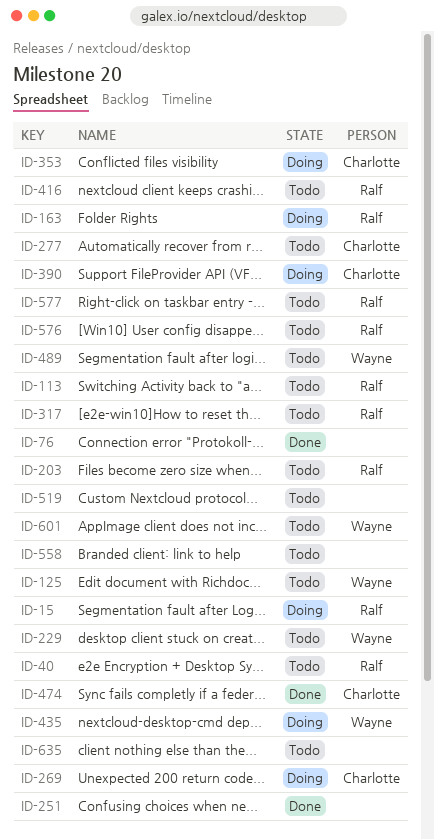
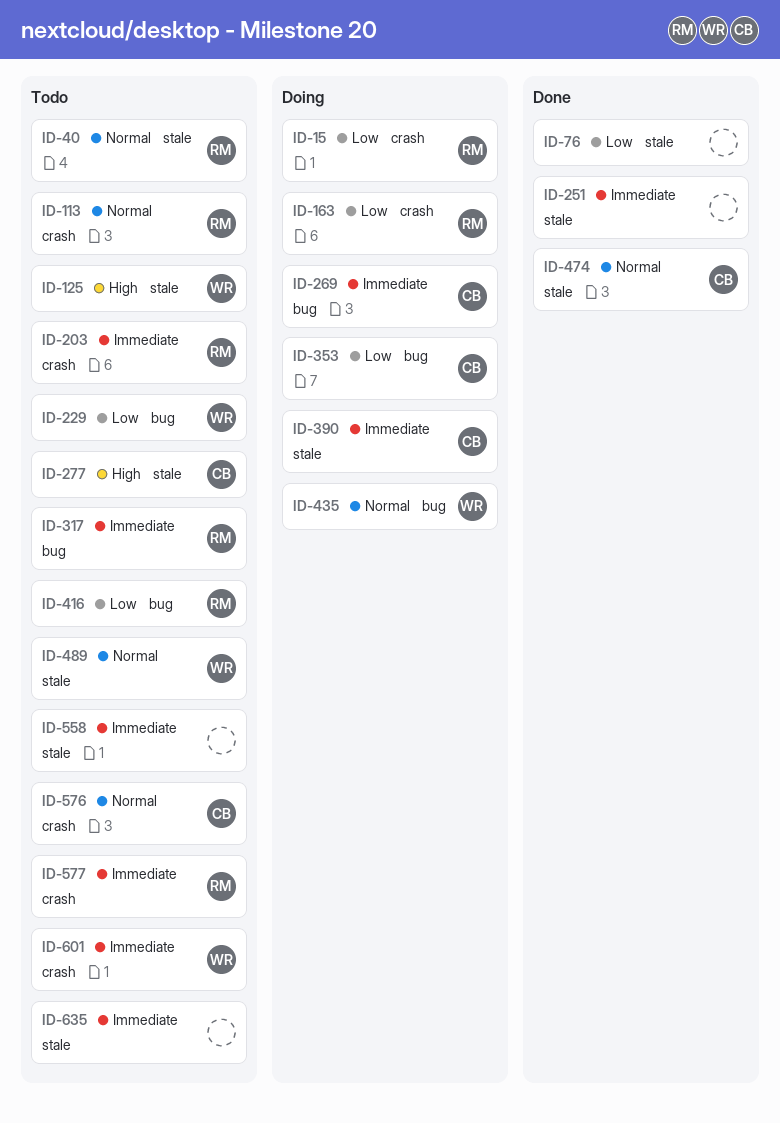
ID-519: present -> none
ID-576, owner: Ralf -> Charlotte

